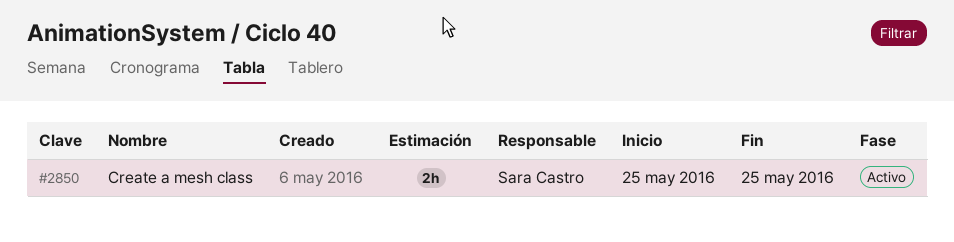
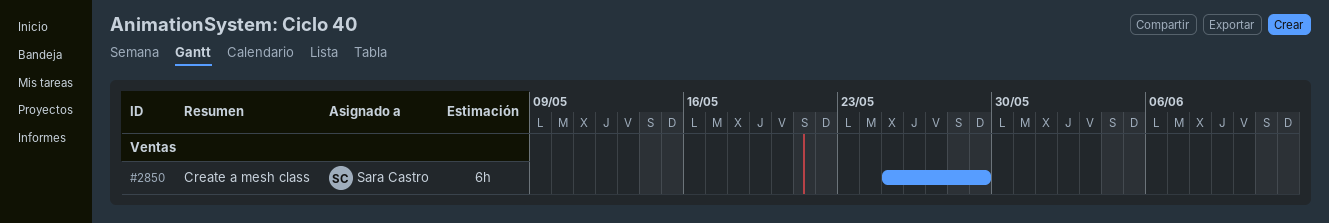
#2850, estimate: 2h -> 6h
#2850, due: May 25 -> May 29

